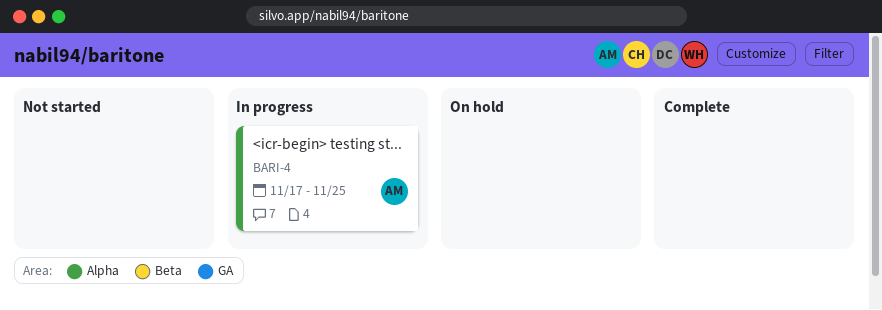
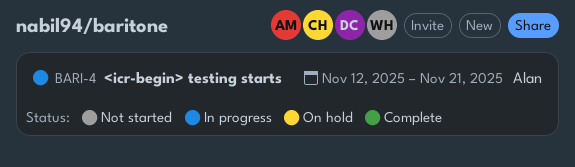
BARI-4, start: Nov 17 -> Nov 12
BARI-4, due: Nov 25 -> Nov 21

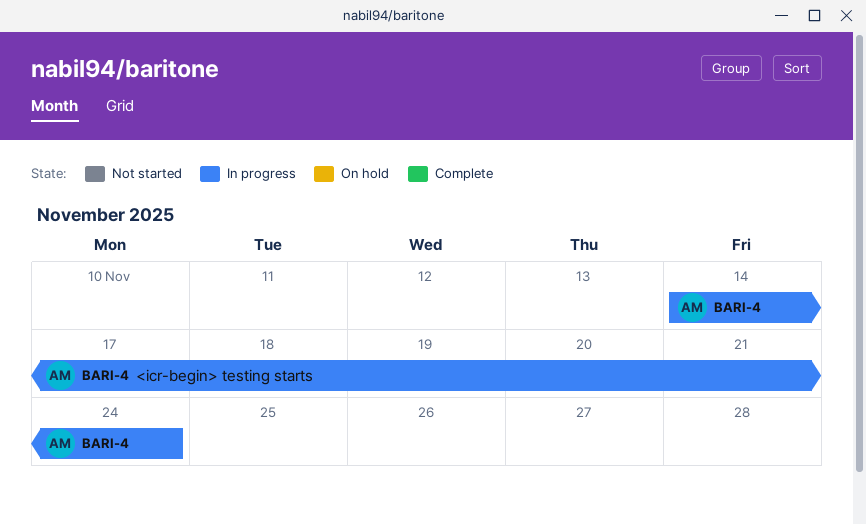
BARI-4, start: Nov 12 -> Nov 14
BARI-4, due: Nov 21 -> Nov 24

